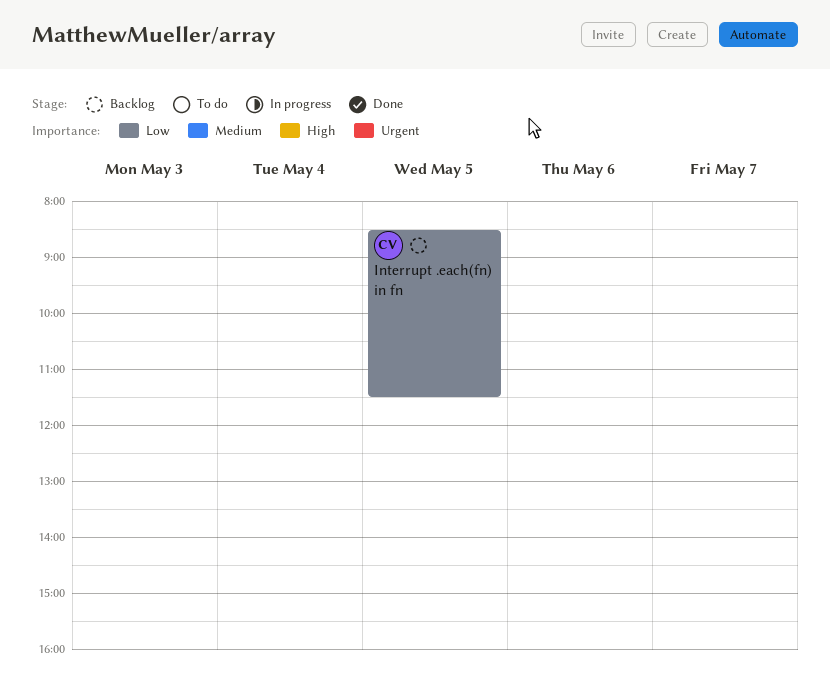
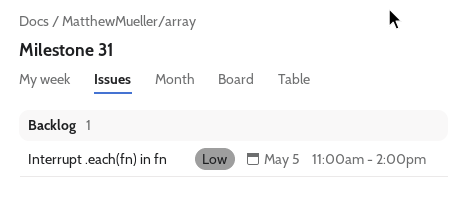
Interrupt .each(fn) in fn, begins: 08:30 -> 11:00
Interrupt .each(fn) in fn, ends: 11:30 -> 14:00

